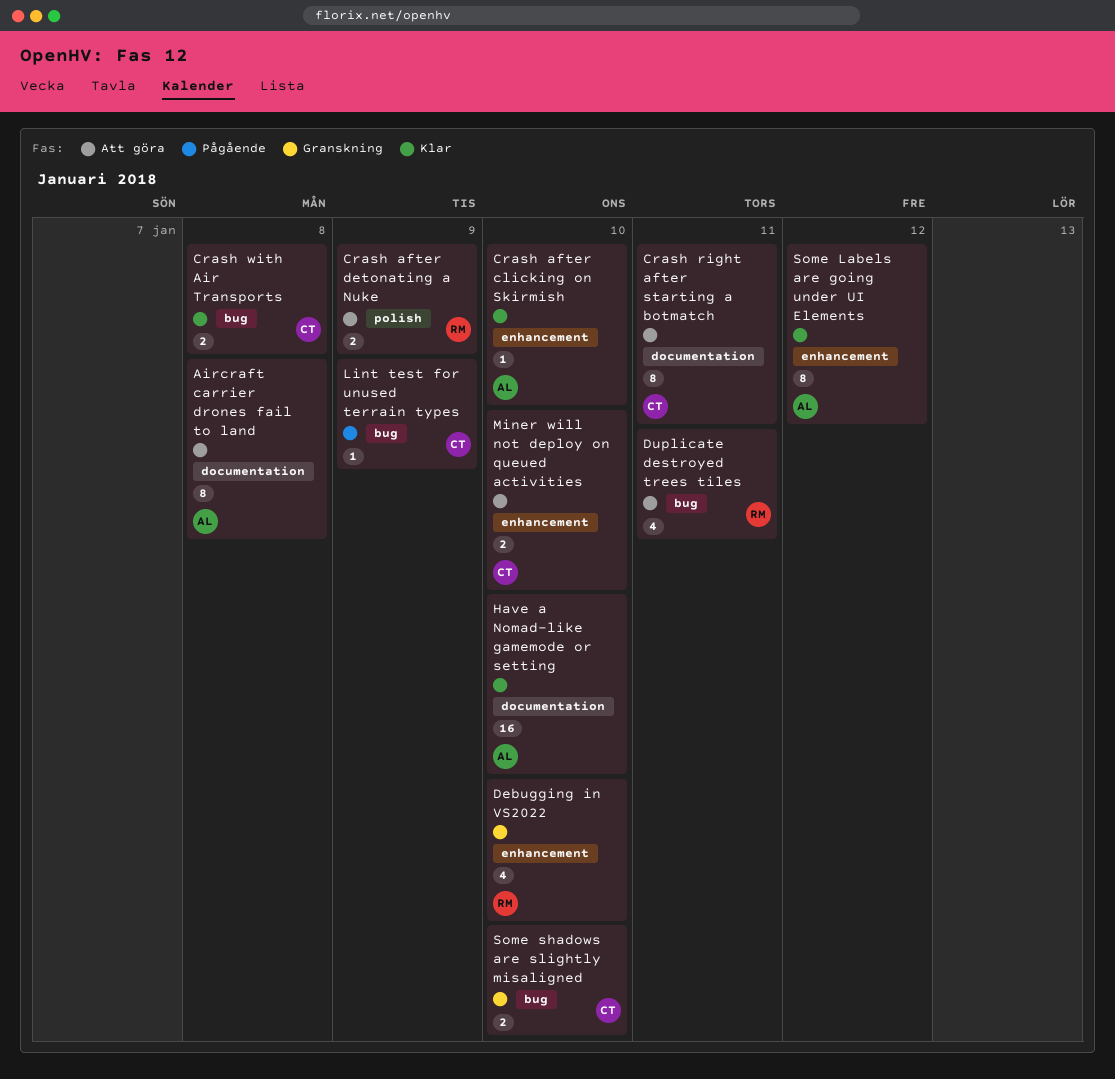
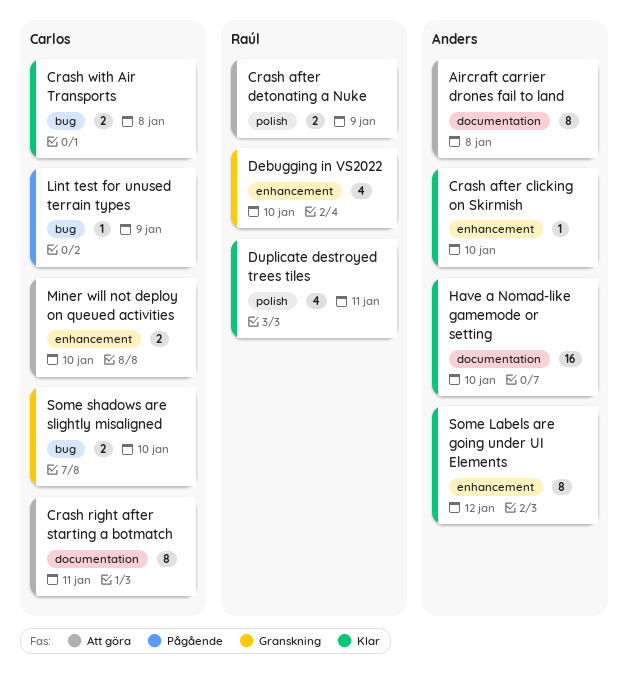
Duplicate destroyed trees tiles, status: Att göra -> Klar
Duplicate destroyed trees tiles, label: bug -> polish

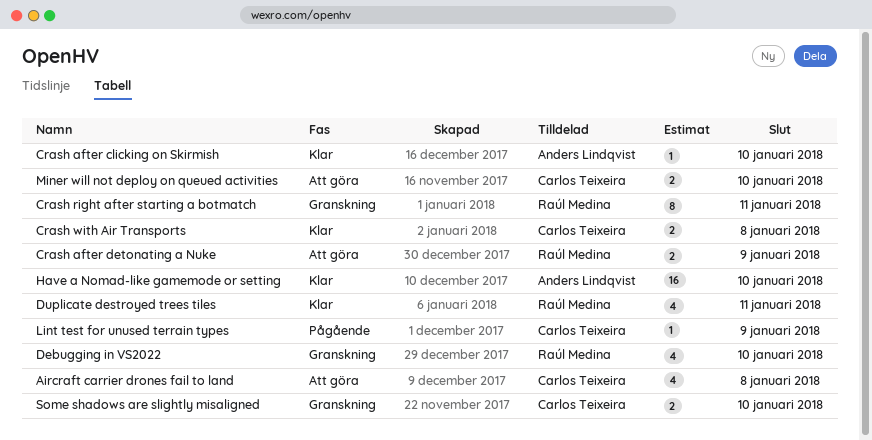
Aircraft carrier drones fail to land, owner: Anders Lindqvist -> Carlos Teixeira
Aircraft carrier drones fail to land, estimate: 8 -> 4
Crash right after starting a botmatch, status: Att göra -> Granskning
Crash right after starting a botmatch, owner: Carlos Teixeira -> Raúl Medina
Some Labels are going under UI Elements: present -> none

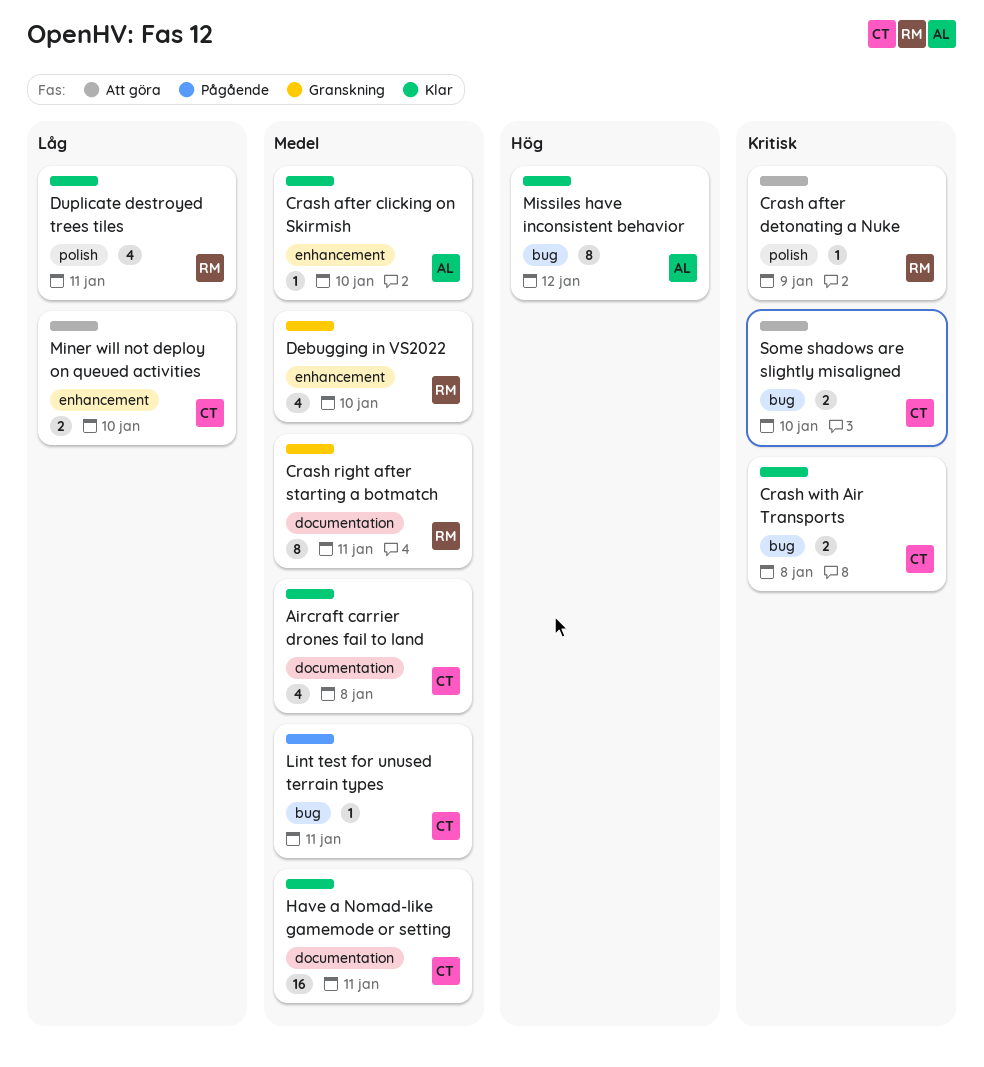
Aircraft carrier drones fail to land, status: Att göra -> Klar
Crash after detonating a Nuke, estimate: 2 -> 1
Have a Nomad-like gamemode or setting, owner: Anders Lindqvist -> Carlos Teixeira
Have a Nomad-like gamemode or setting, due: Jan 10 -> Jan 11
Lint test for unused terrain types, due: Jan 9 -> Jan 11
Missiles have inconsistent behavior: none -> present
Some shadows are slightly misaligned, status: Granskning -> Att göra

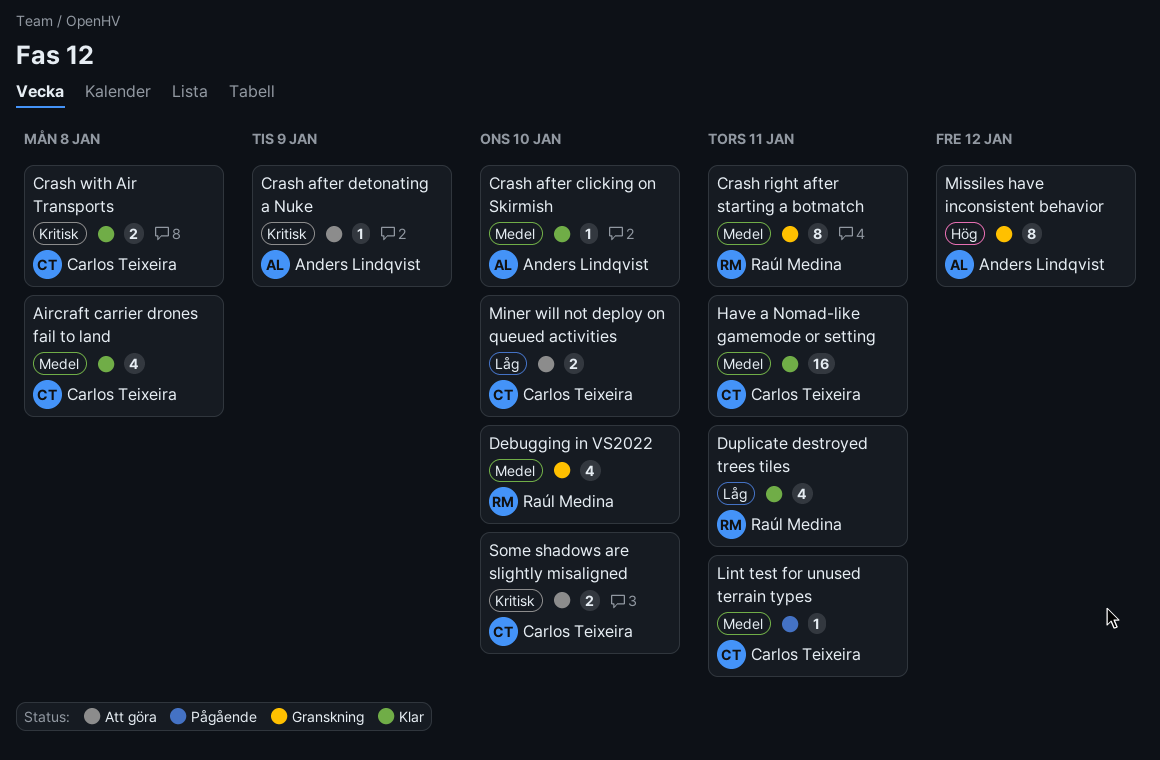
Crash after detonating a Nuke, owner: Raúl Medina -> Anders Lindqvist
Missiles have inconsistent behavior, status: Klar -> Granskning

